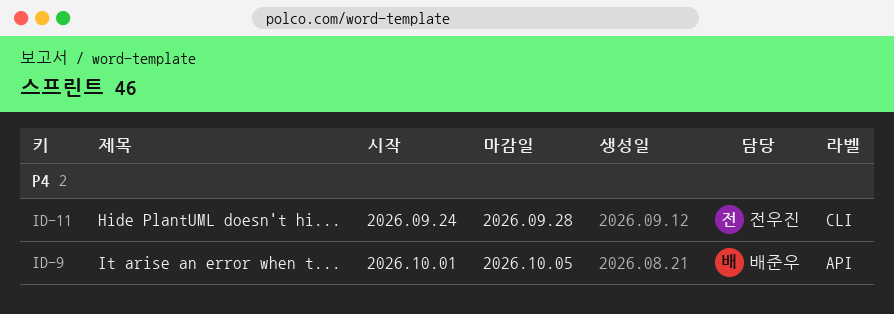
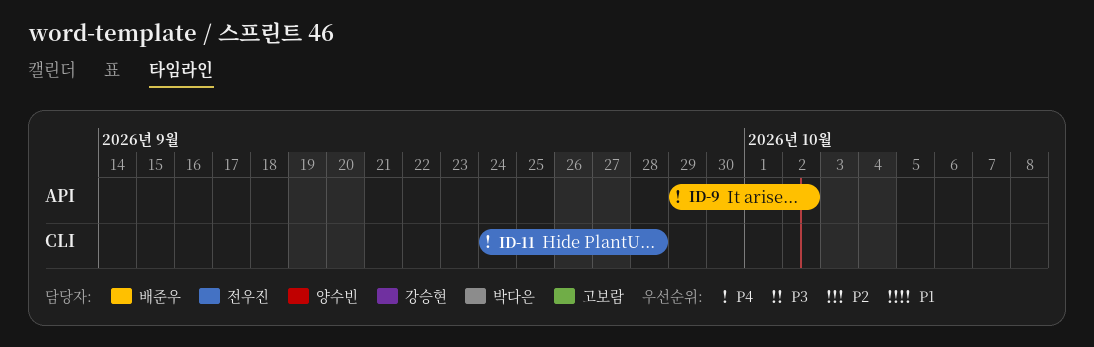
ID-9, start: Oct 1 -> Sep 29
ID-9, due: Oct 5 -> Oct 2

